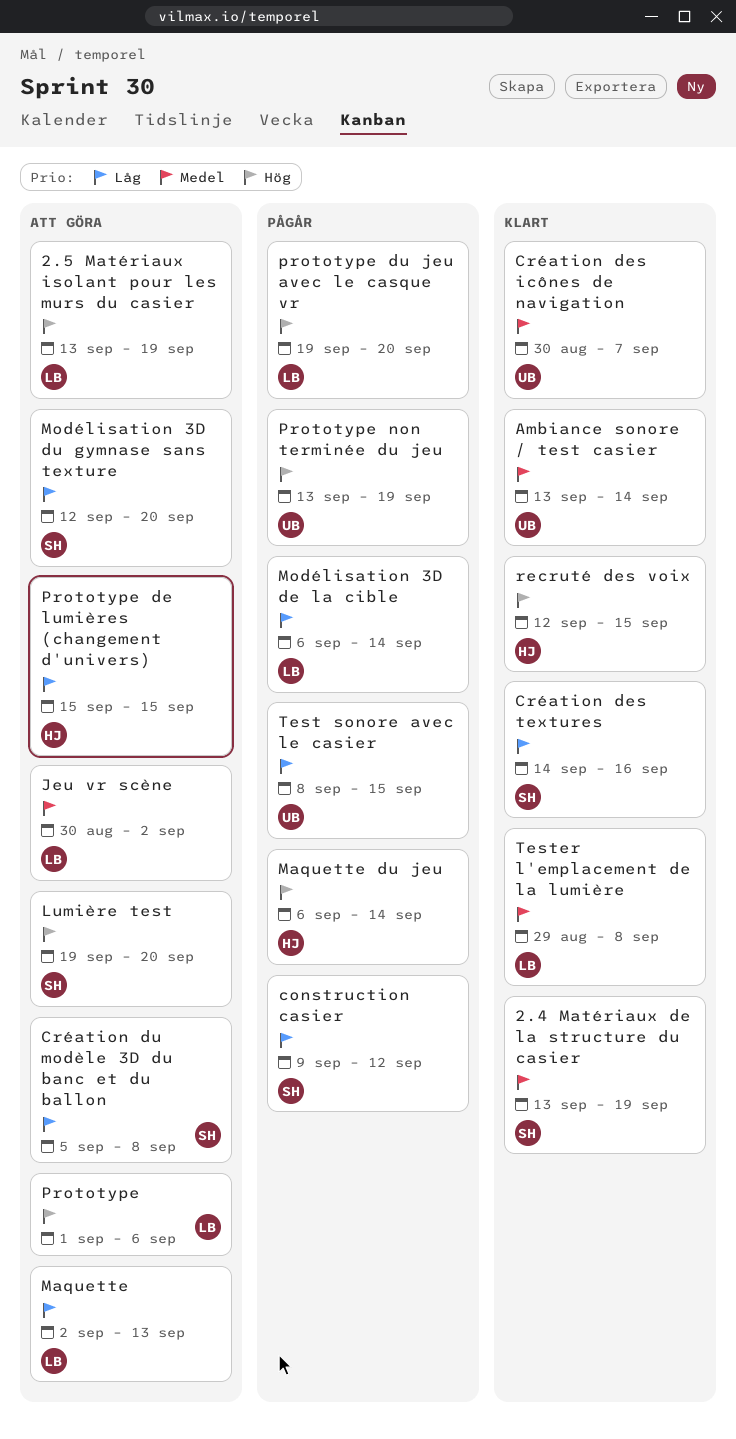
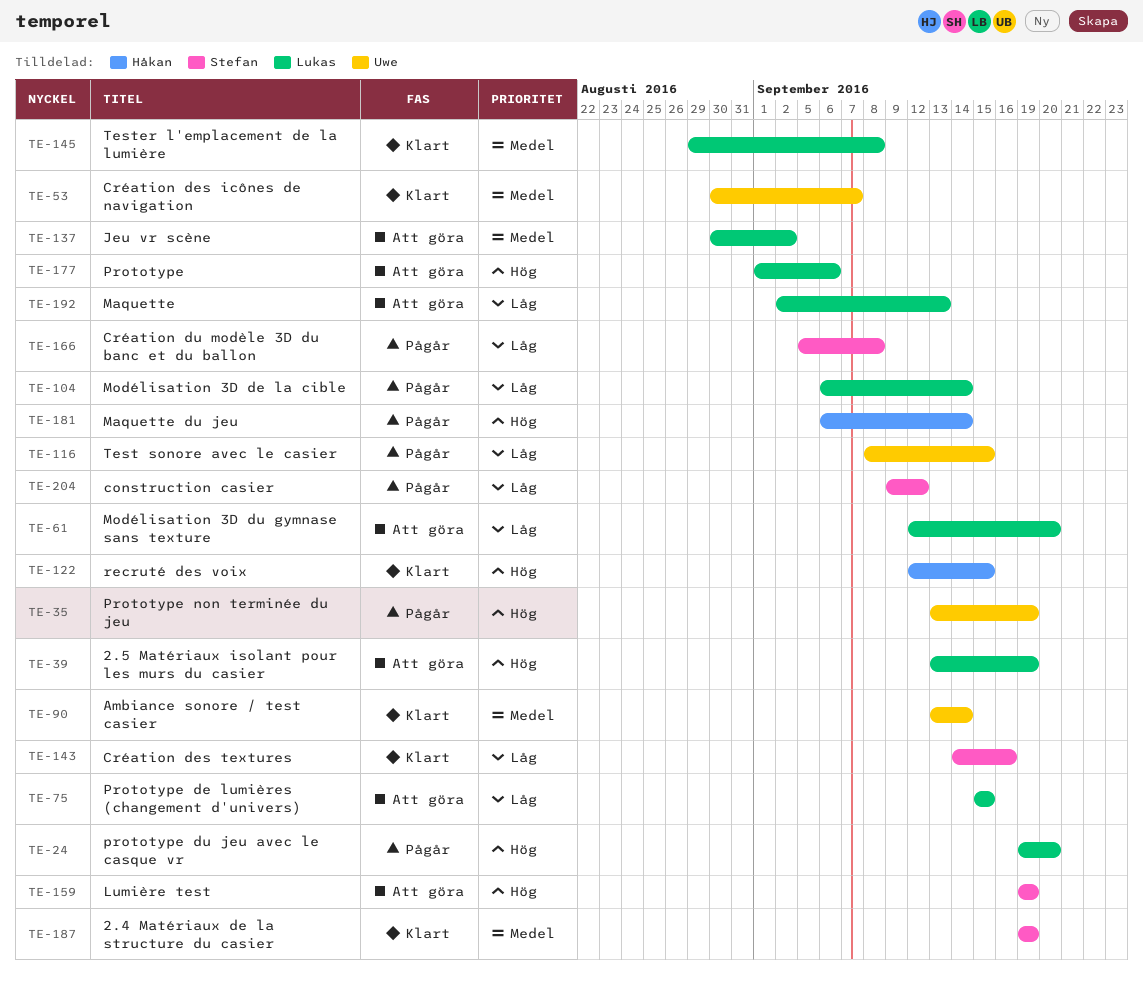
2.4 Matériaux de la structure du casier, start: Sep 13 -> Sep 19
Création du modèle 3D du banc et du ballon, status: Att göra -> Pågår
Lumière test, due: Sep 20 -> Sep 19
Modélisation 3D du gymnase sans texture, owner: Stefan -> Lukas
Prototype de lumières (changement d'univers), owner: Håkan -> Lukas

